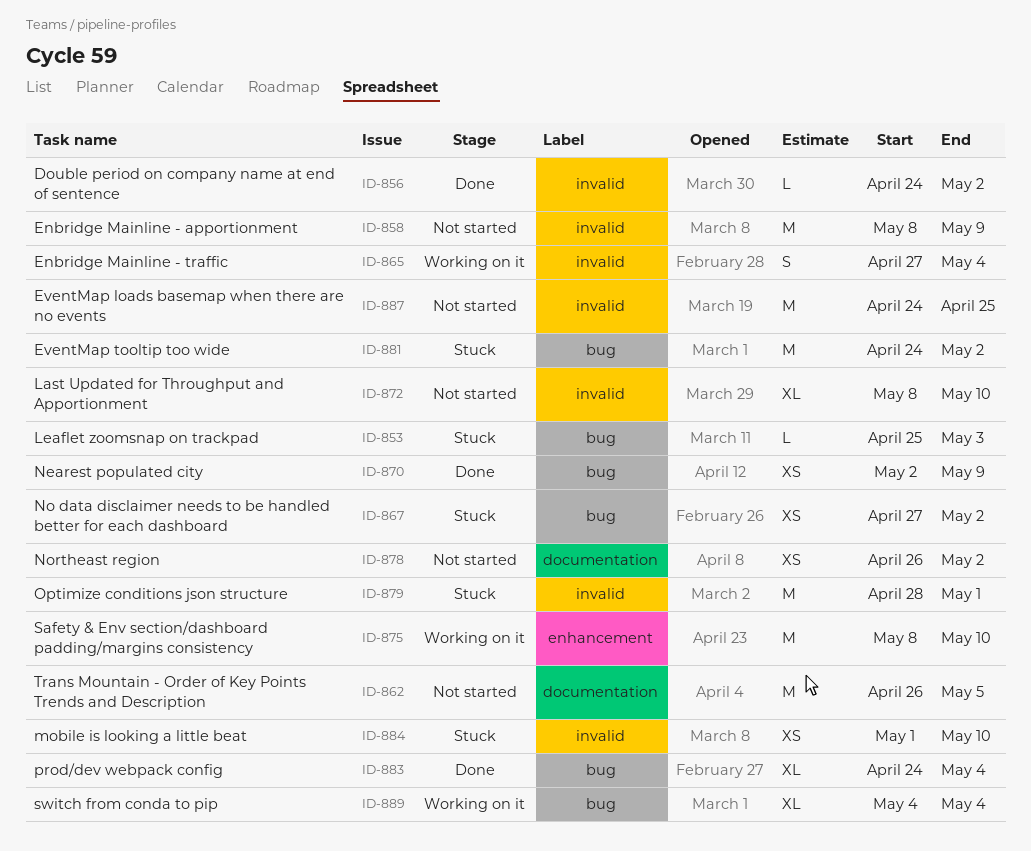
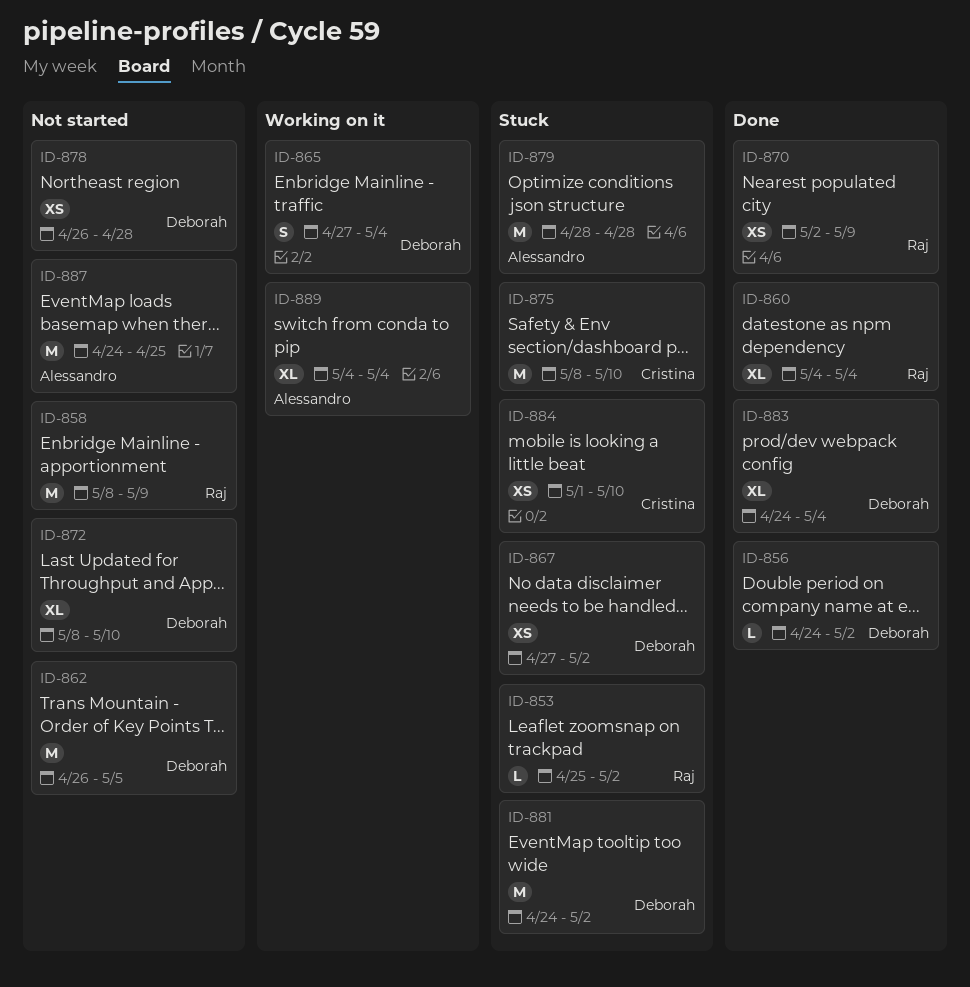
ID-853, due: May 3 -> May 2
ID-860: none -> present
ID-875, status: Working on it -> Stuck
ID-878, due: May 2 -> Apr 28
ID-879, due: May 1 -> Apr 28

